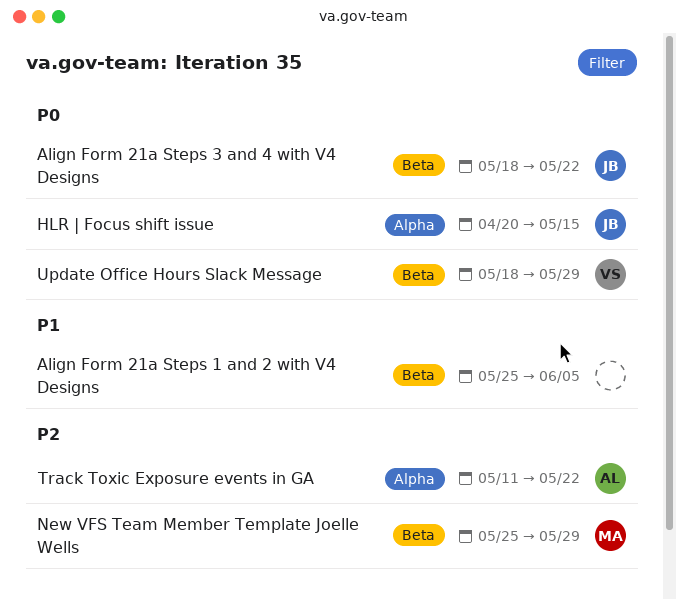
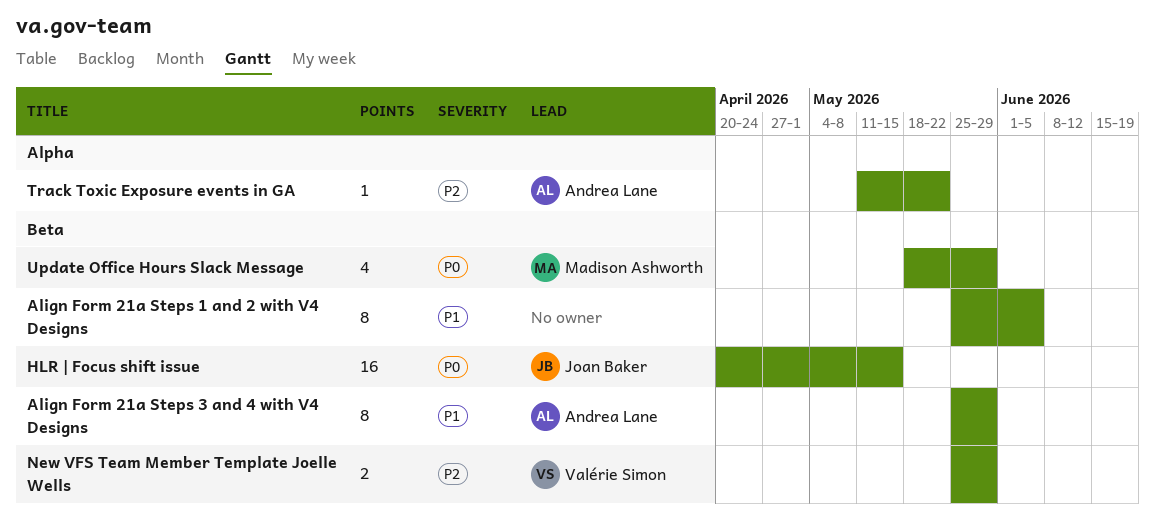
Align Form 21a Steps 3 and 4 with V4 Designs, owner: Joan Baker -> Andrea Lane
Align Form 21a Steps 3 and 4 with V4 Designs, priority: P0 -> P1
Align Form 21a Steps 3 and 4 with V4 Designs, start: May 18 -> May 25
Align Form 21a Steps 3 and 4 with V4 Designs, due: May 22 -> May 29
HLR | Focus shift issue, label: Alpha -> Beta
New VFS Team Member Template Joelle Wells, owner: Madison Ashworth -> Valérie Simon
Update Office Hours Slack Message, owner: Valérie Simon -> Madison Ashworth

